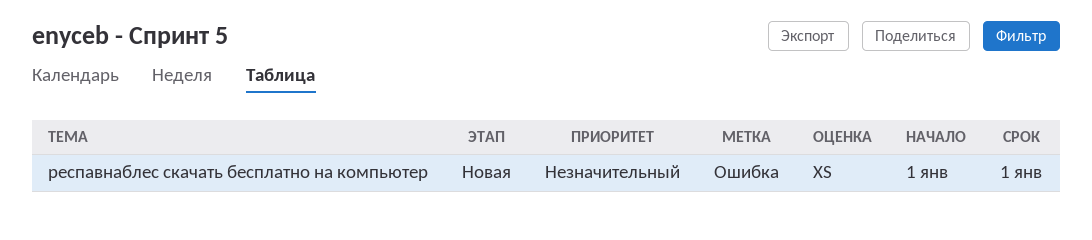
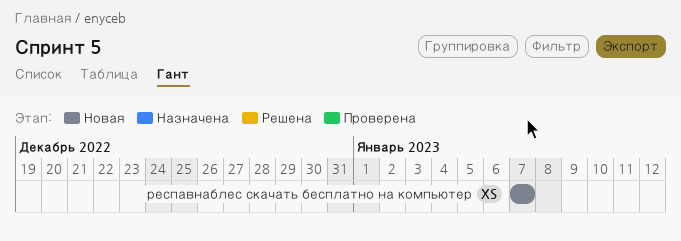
респавнаблес скачать бесплатно на компьютер, start: Jan 1 -> Jan 7
респавнаблес скачать бесплатно на компьютер, due: Jan 1 -> Jan 7

